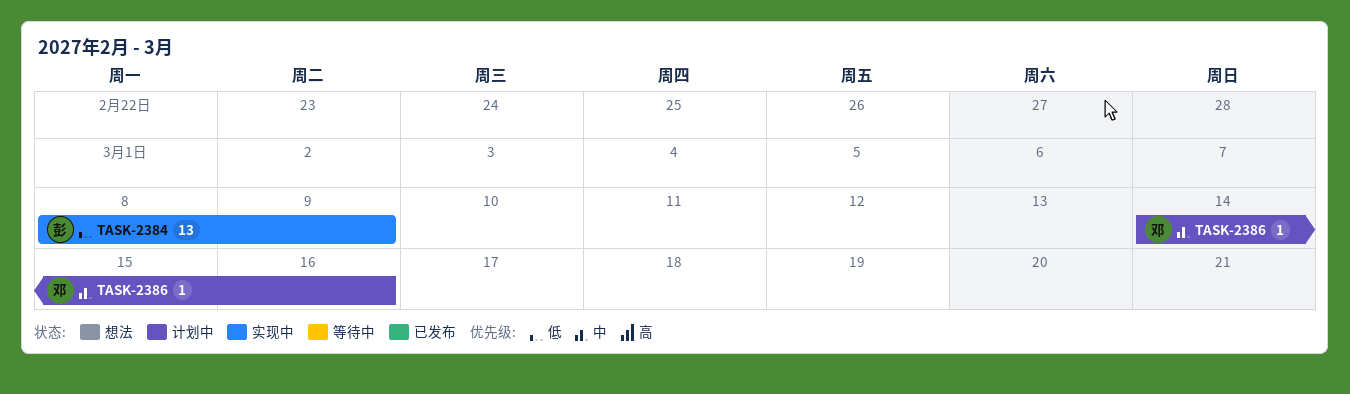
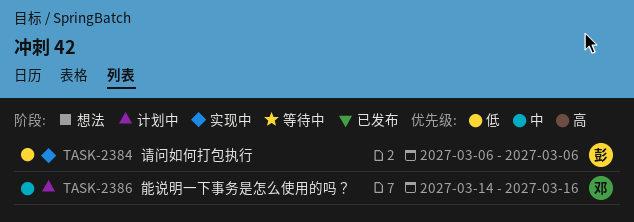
TASK-2384, start: Mar 8 -> Mar 6
TASK-2384, due: Mar 9 -> Mar 6

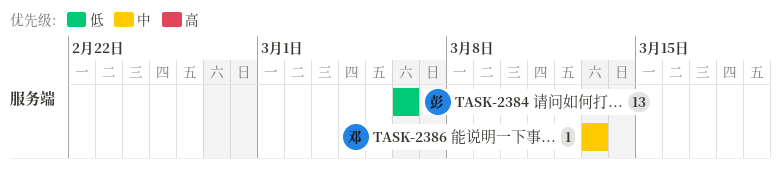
TASK-2386, start: Mar 14 -> Mar 13
TASK-2386, due: Mar 16 -> Mar 13

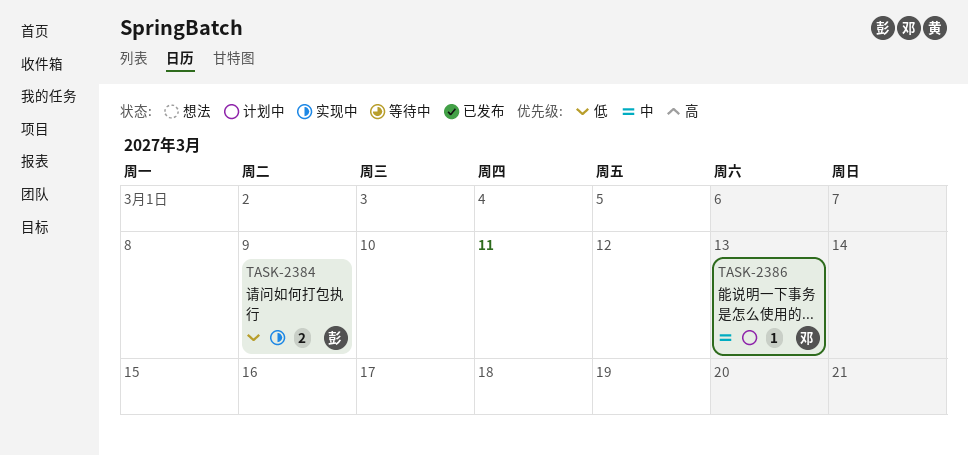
TASK-2384, estimate: 13 -> 2
TASK-2384, due: Mar 6 -> Mar 9

